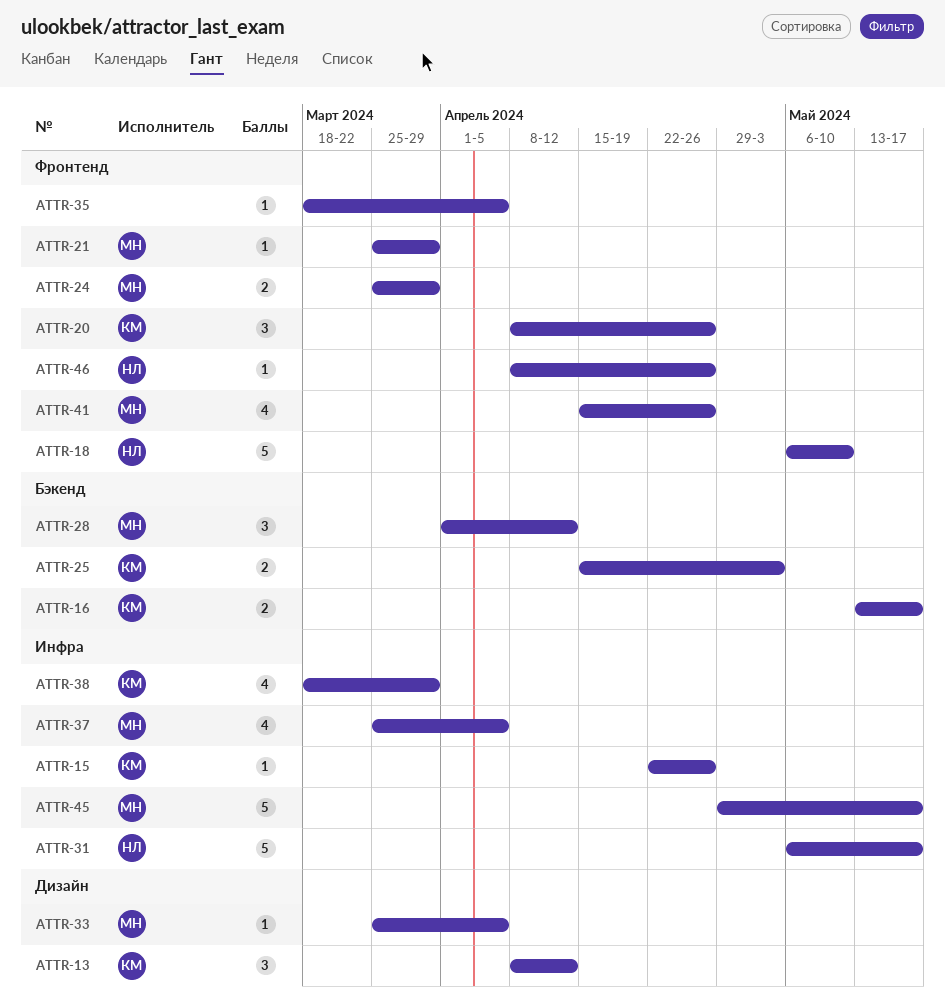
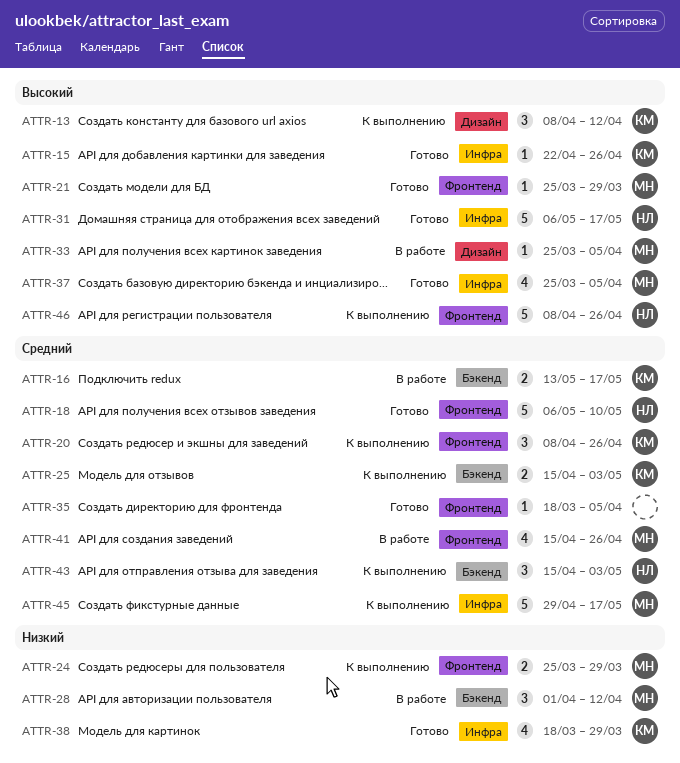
ATTR-43: none -> present
ATTR-46, estimate: 1 -> 5

